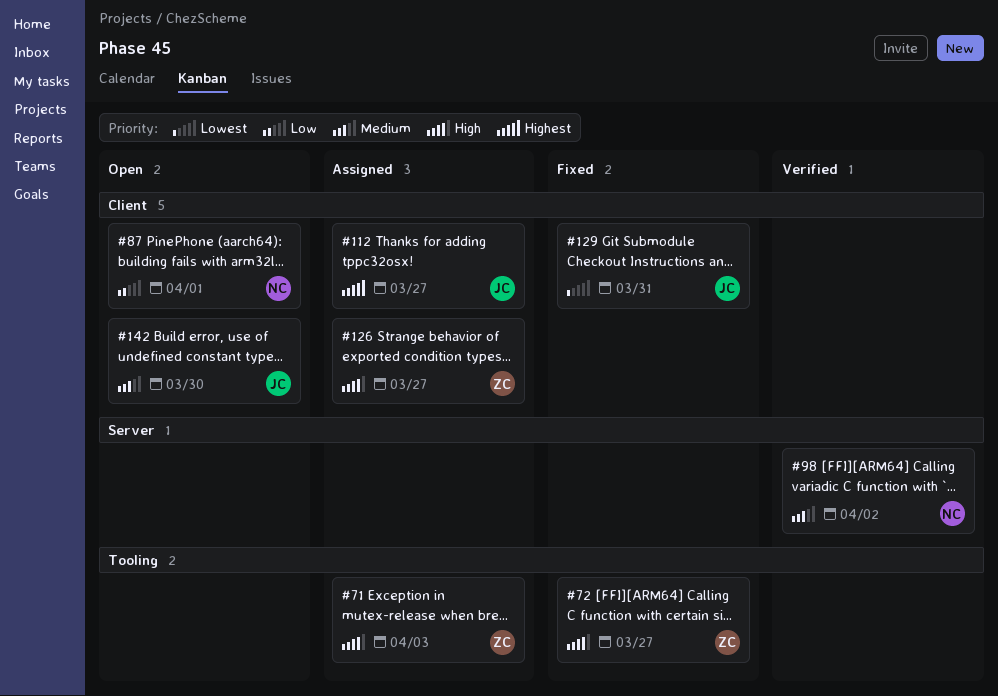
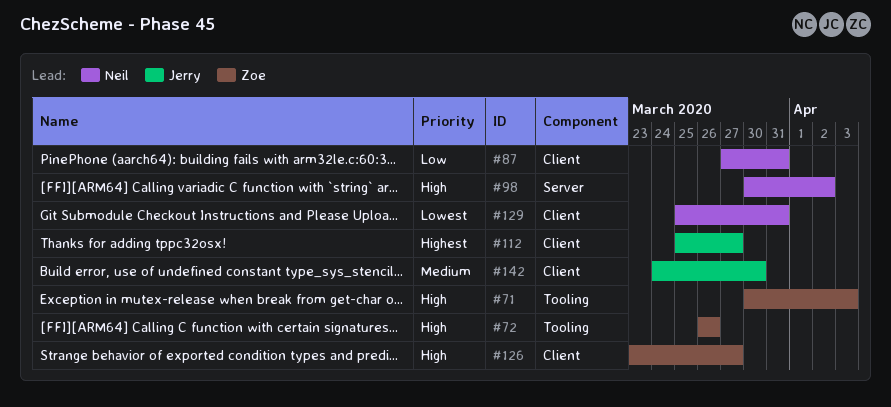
#72, due: Mar 27 -> Mar 26
#87, due: Apr 1 -> Mar 31
#98, priority: Medium -> High
#129, owner: Jerry -> Neil

